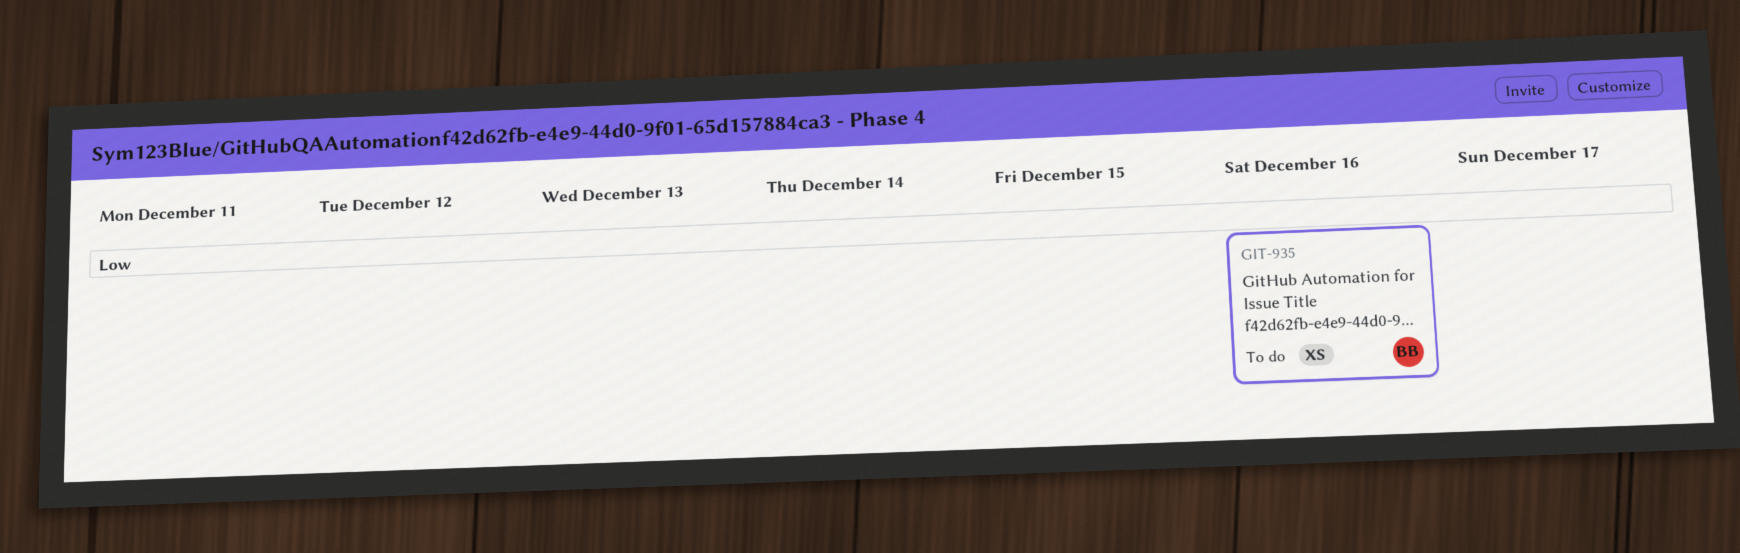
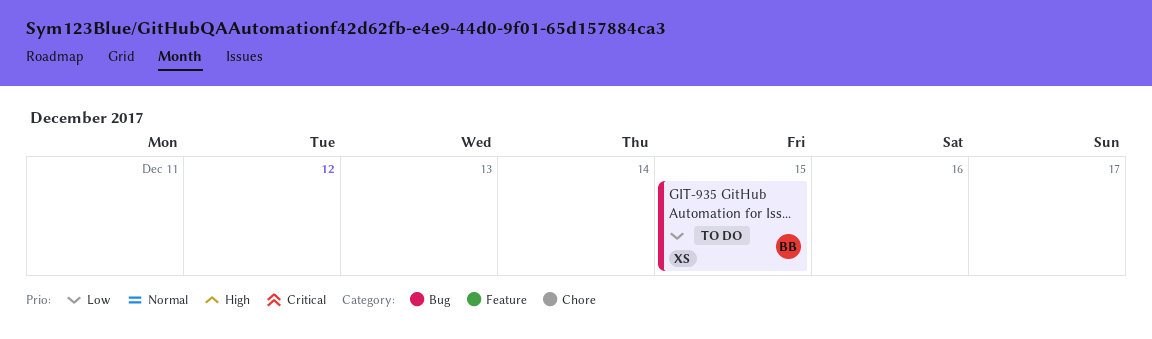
GIT-935, due: Dec 16 -> Dec 15

